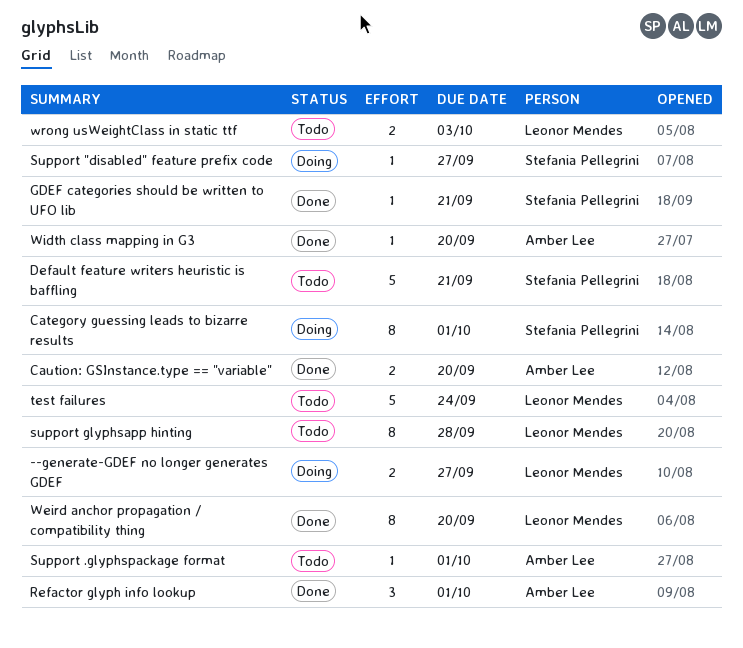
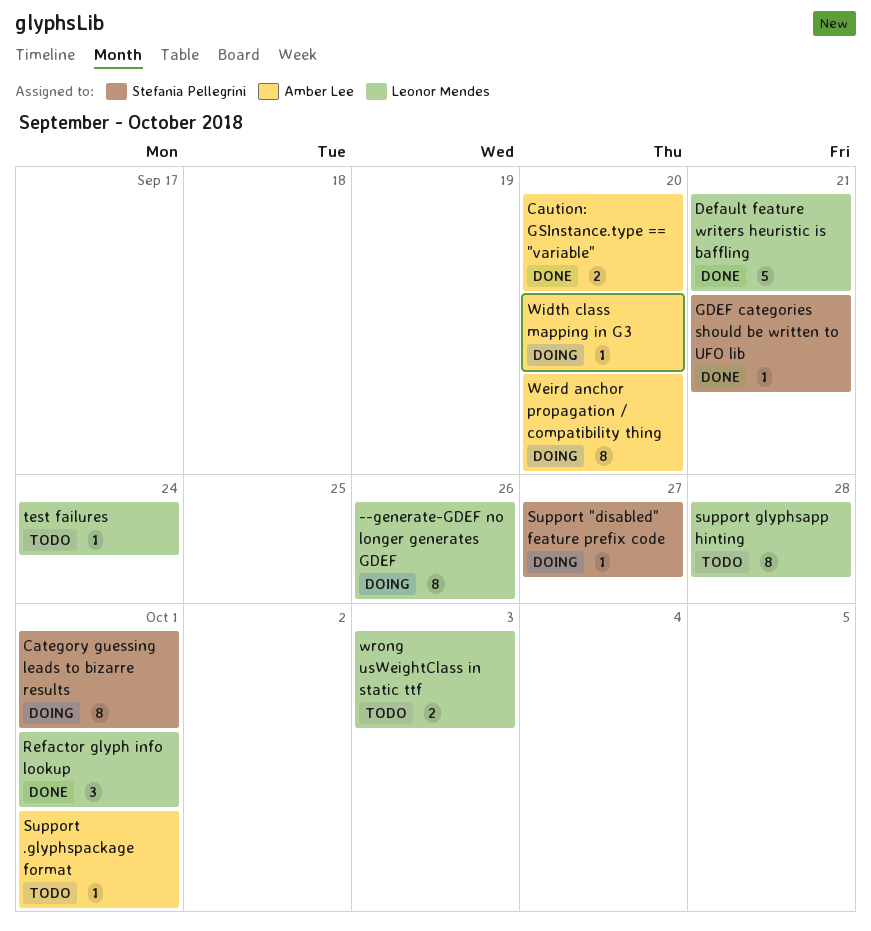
--generate-GDEF no longer generates GDEF, estimate: 2 -> 8
--generate-GDEF no longer generates GDEF, due: Sep 27 -> Sep 26
Default feature writers heuristic is baffling, status: Todo -> Done
Default feature writers heuristic is baffling, owner: Stefania Pellegrini -> Leonor Mendes
Refactor glyph info lookup, owner: Amber Lee -> Leonor Mendes
test failures, estimate: 5 -> 1
Weird anchor propagation / compatibility thing, status: Done -> Doing
Weird anchor propagation / compatibility thing, owner: Leonor Mendes -> Amber Lee
Width class mapping in G3, status: Done -> Doing

